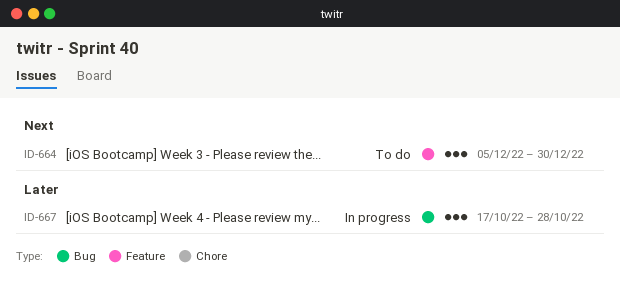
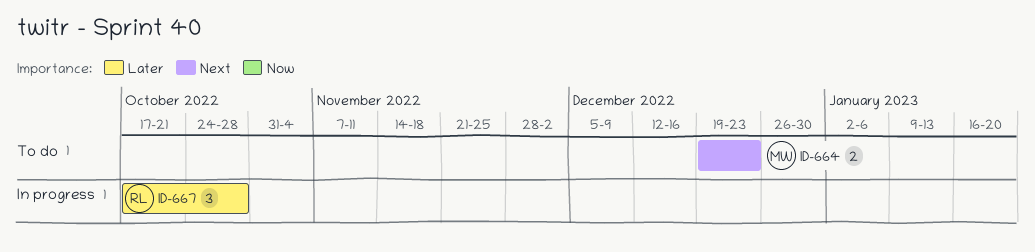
ID-664, estimate: 3 -> 2
ID-664, start: Dec 5 -> Dec 19
ID-664, due: Dec 30 -> Dec 23

